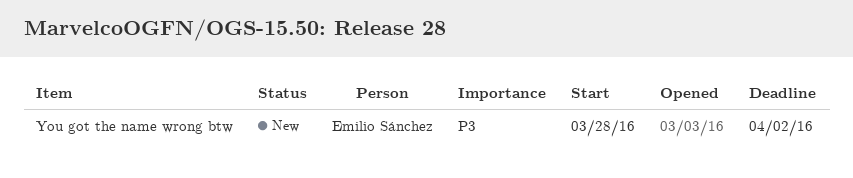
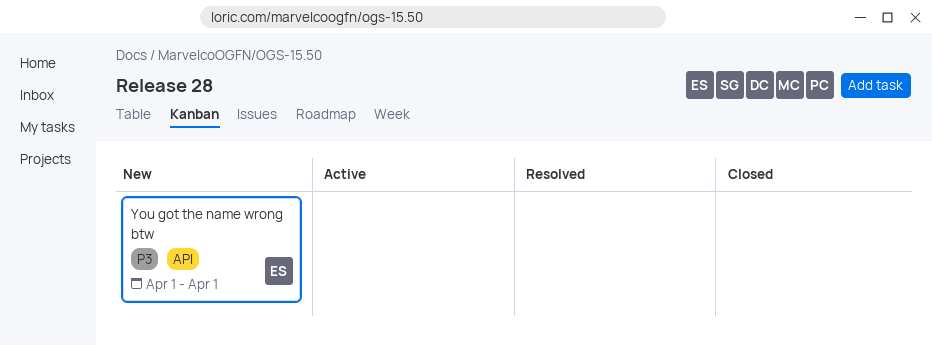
You got the name wrong btw, start: Mar 28 -> Apr 1
You got the name wrong btw, due: Apr 2 -> Apr 1

